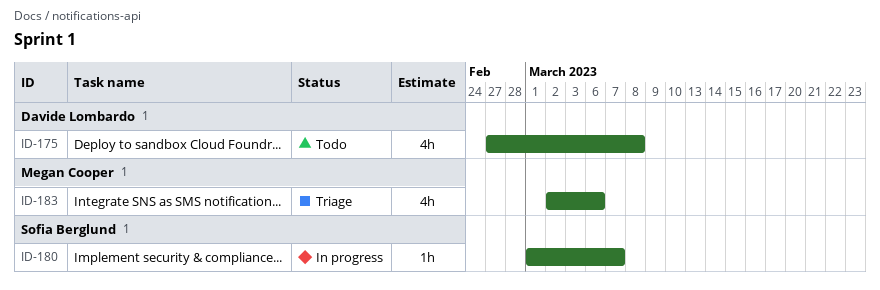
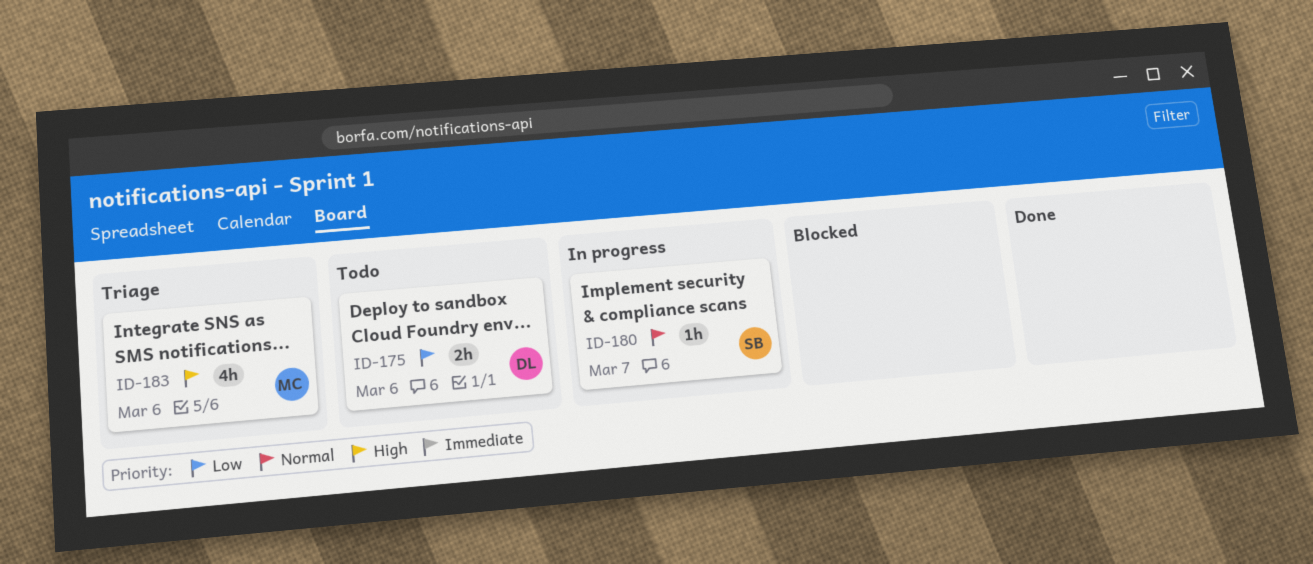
ID-175, estimate: 4h -> 2h
ID-175, due: Mar 8 -> Mar 6

